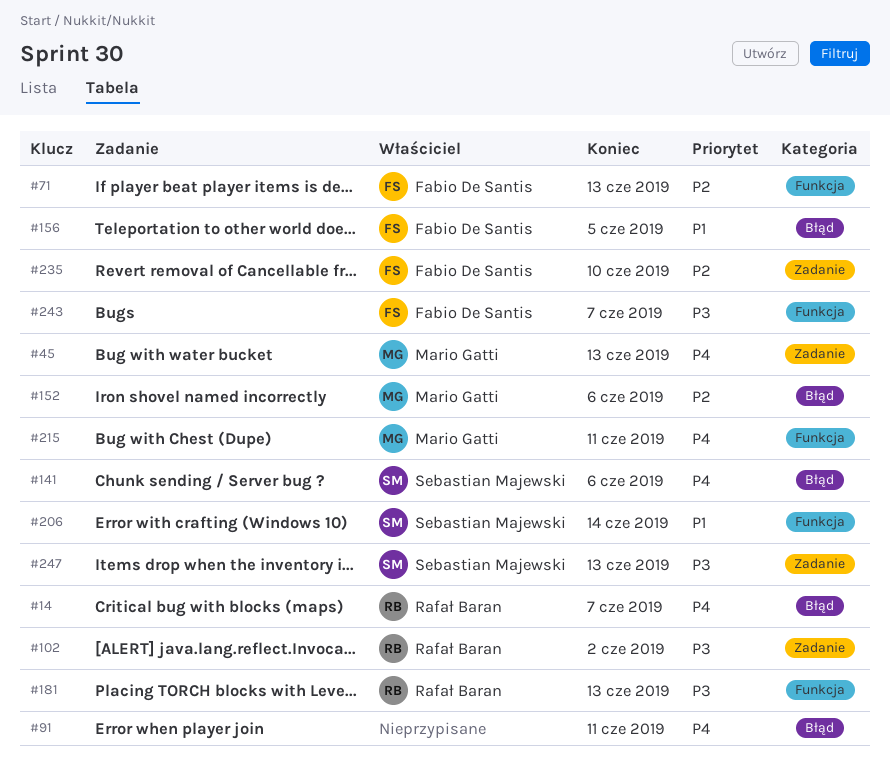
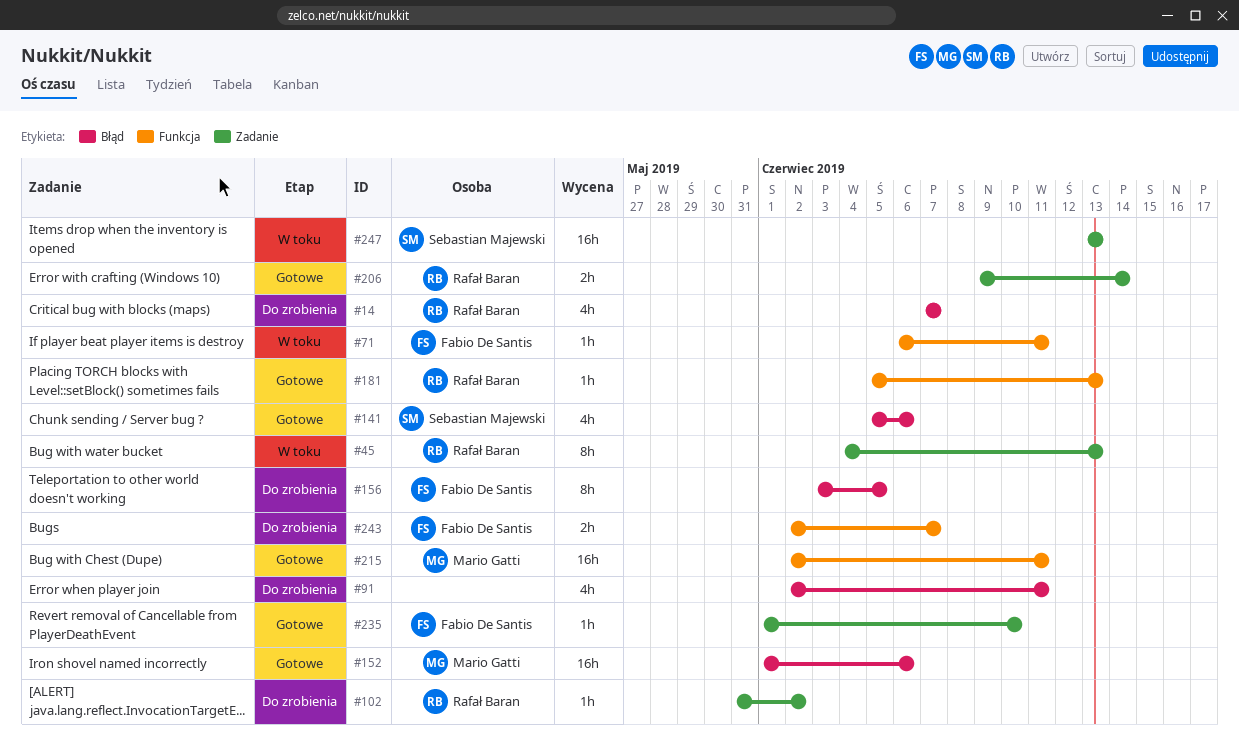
#45, owner: Mario Gatti -> Rafał Baran
#71, due: Jun 13 -> Jun 11
#206, owner: Sebastian Majewski -> Rafał Baran
#206, label: Funkcja -> Zadanie

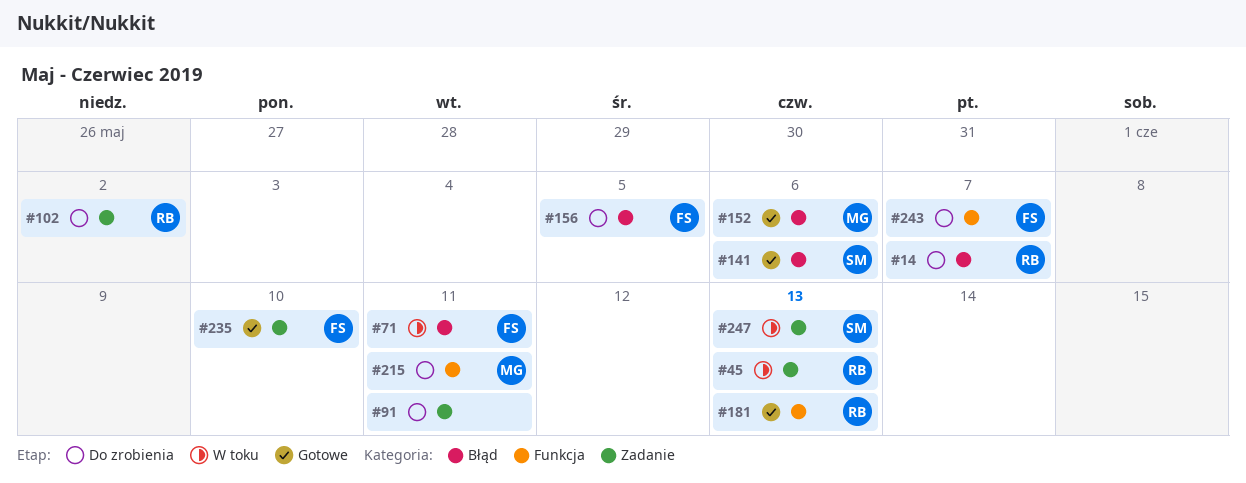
#71, label: Funkcja -> Błąd
#91, label: Błąd -> Zadanie
#206: present -> none
#215, status: Gotowe -> Do zrobienia

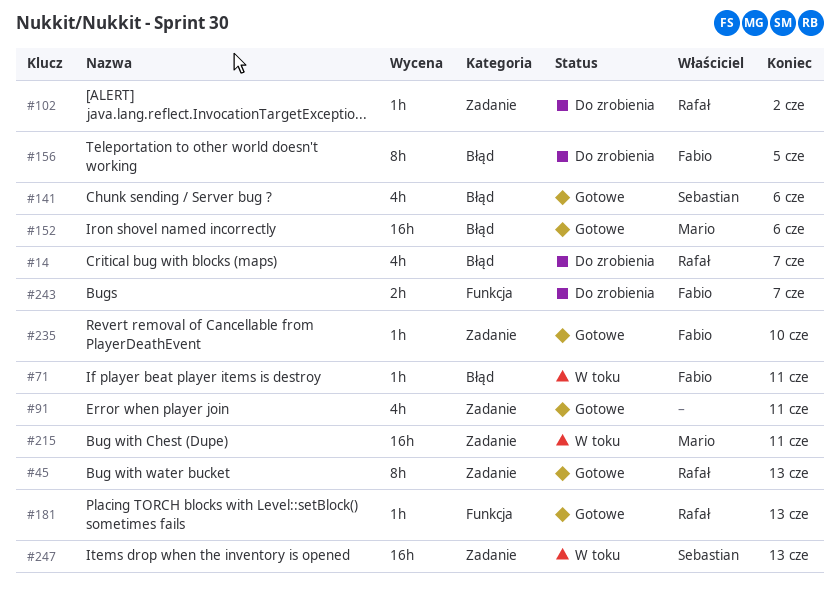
#45, status: W toku -> Gotowe
#91, status: Do zrobienia -> Gotowe
#215, status: Do zrobienia -> W toku
#215, label: Funkcja -> Zadanie

